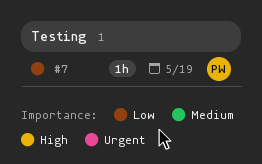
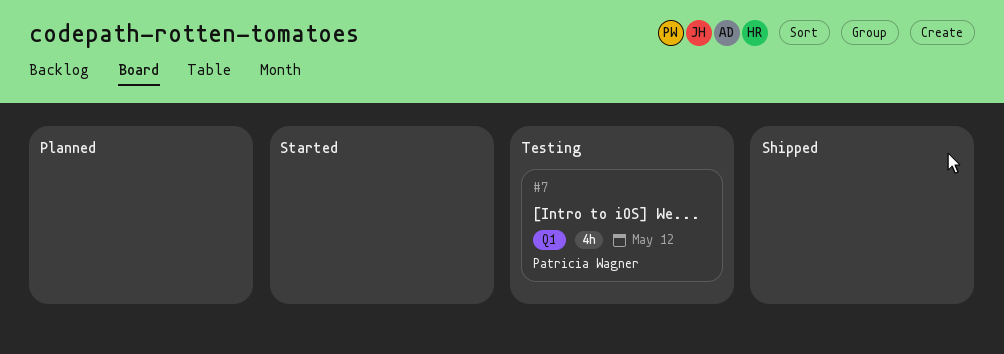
#7, estimate: 1h -> 4h
#7, due: May 19 -> May 12

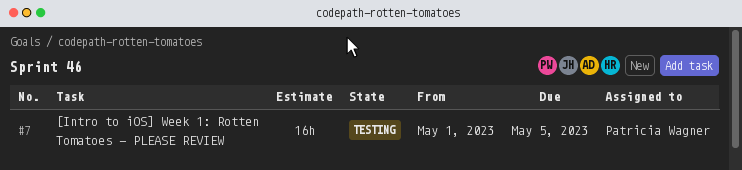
#7, estimate: 4h -> 16h
#7, due: May 12 -> May 5

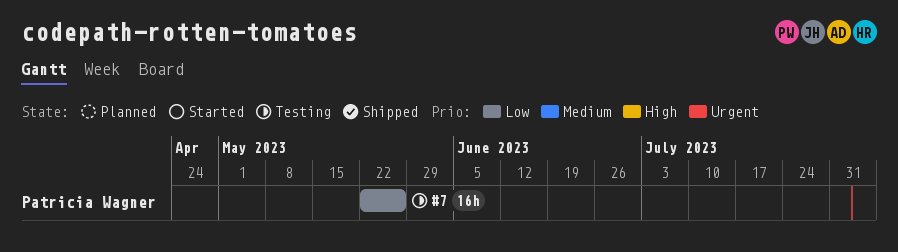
#7, start: May 1 -> May 22
#7, due: May 5 -> May 26

